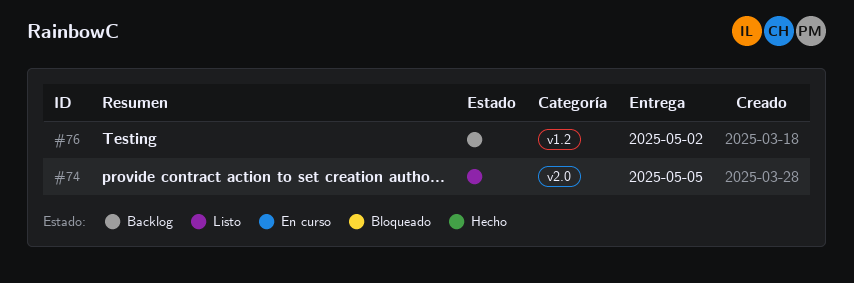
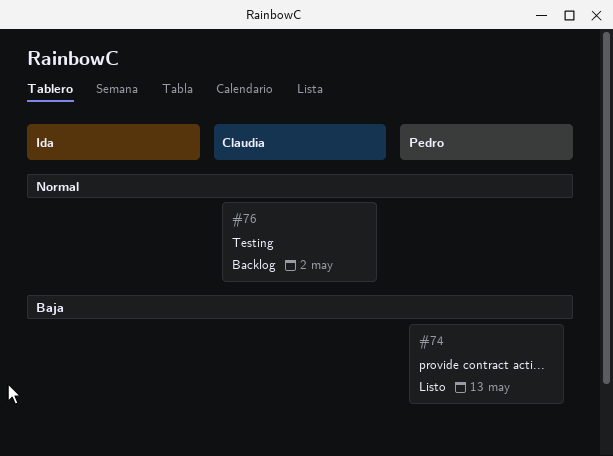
#74, due: May 5 -> May 13

